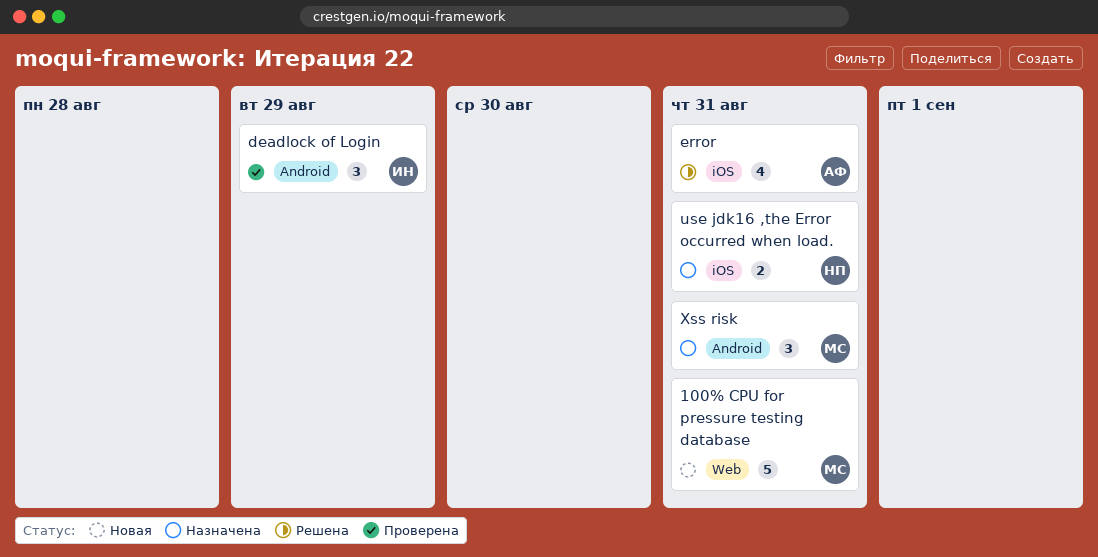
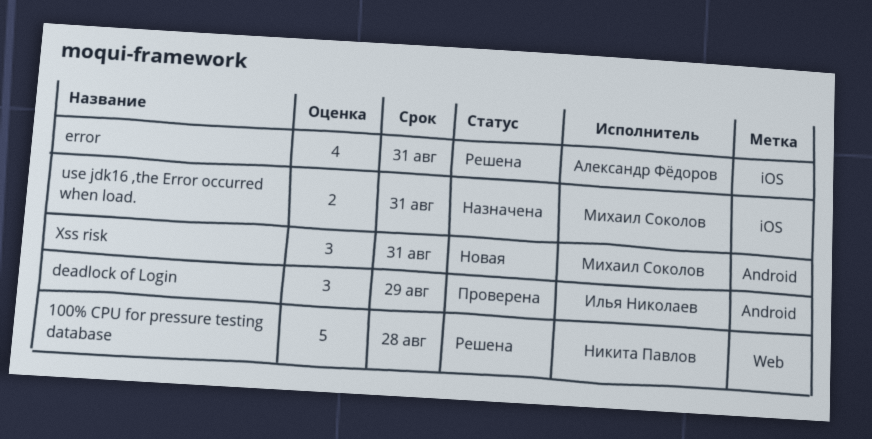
100% CPU for pressure testing database, status: Новая -> Решена
100% CPU for pressure testing database, owner: Михаил Соколов -> Никита Павлов
100% CPU for pressure testing database, due: Aug 31 -> Aug 28
use jdk16 ,the Error occurred when load., owner: Никита Павлов -> Михаил Соколов
Xss risk, status: Назначена -> Новая

